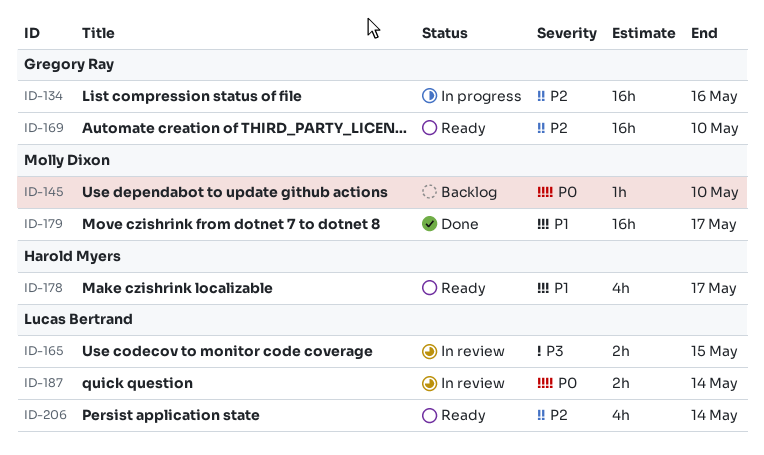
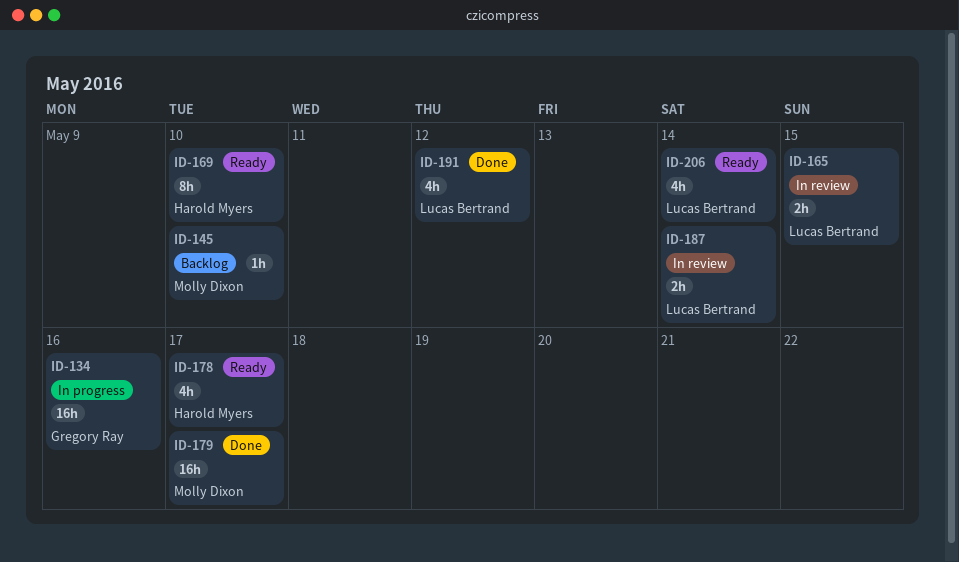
ID-169, owner: Gregory Ray -> Harold Myers
ID-169, estimate: 16h -> 8h
ID-191: none -> present

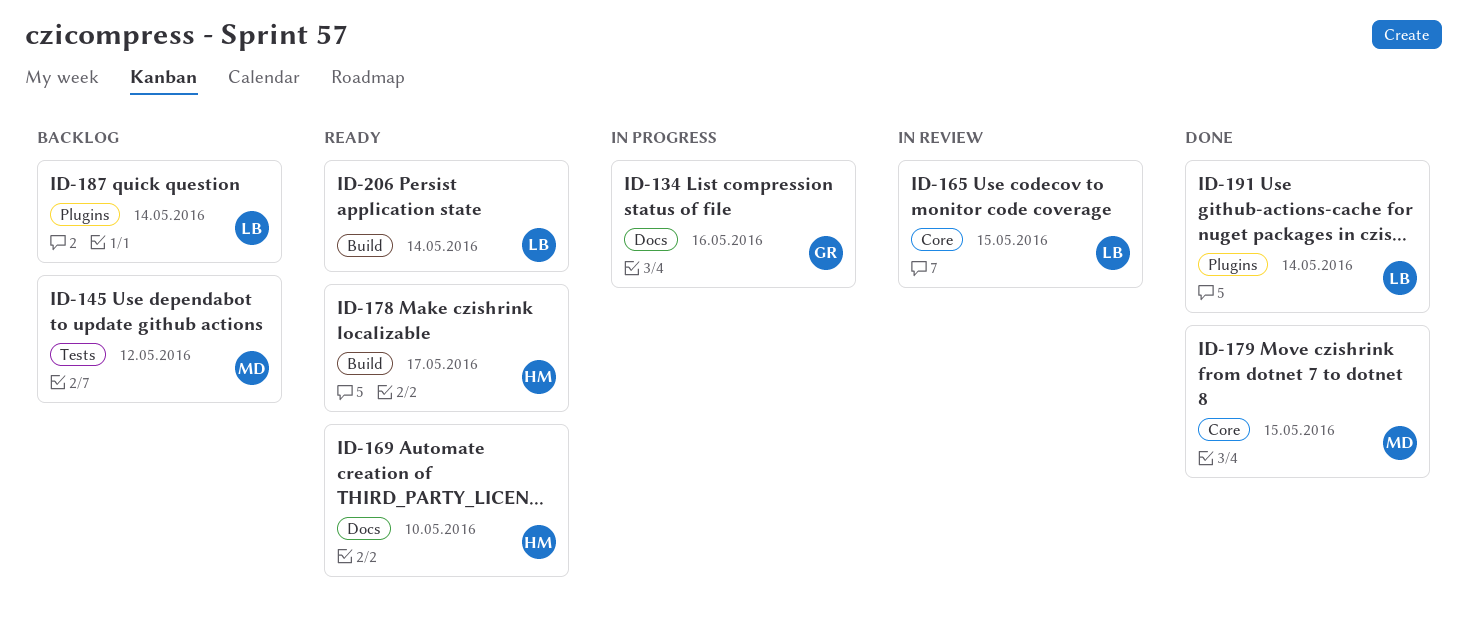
ID-145, due: May 10 -> May 12
ID-179, due: May 17 -> May 15
ID-187, status: In review -> Backlog
ID-191, due: May 12 -> May 14

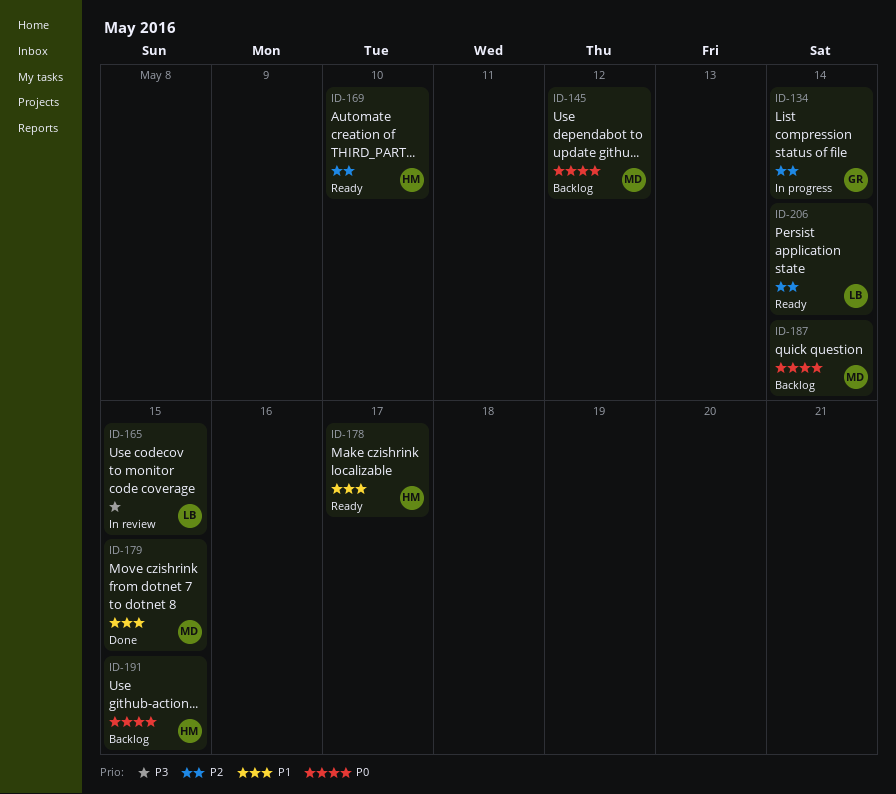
ID-134, due: May 16 -> May 14
ID-187, owner: LB -> MD
ID-191, status: Done -> Backlog
ID-191, owner: LB -> HM
ID-191, due: May 14 -> May 15

